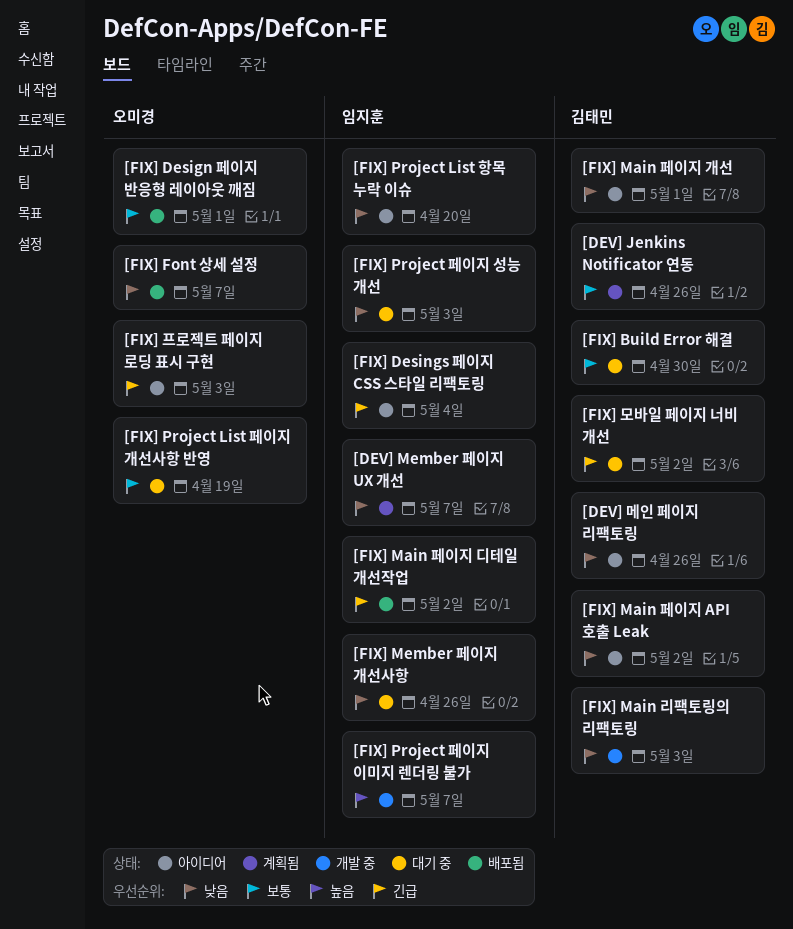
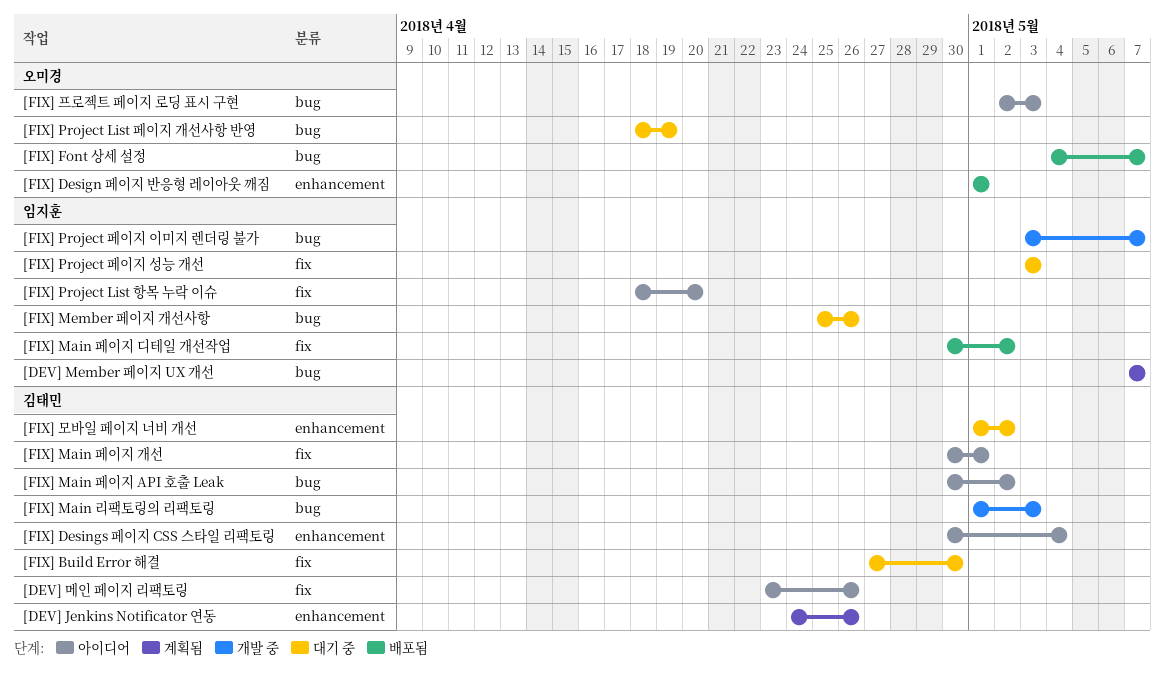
[FIX] Desings 페이지 CSS 스타일 리팩토링, owner: 임지훈 -> 김태민

